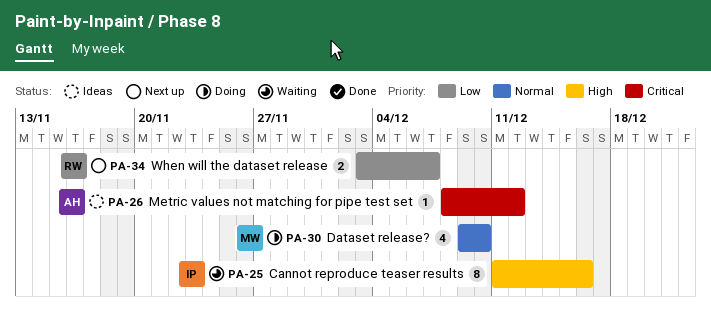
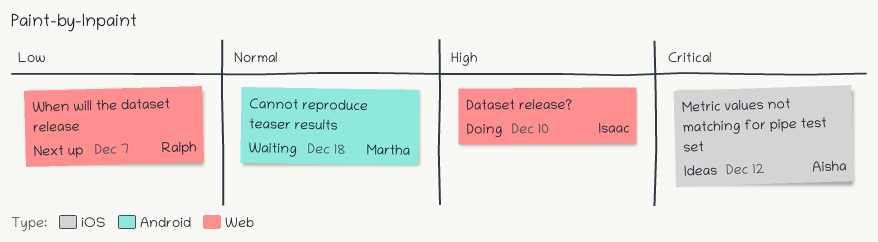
Cannot reproduce teaser results, owner: Isaac -> Martha
Cannot reproduce teaser results, priority: High -> Normal
Cannot reproduce teaser results, due: Dec 16 -> Dec 18
Dataset release?, owner: Martha -> Isaac
Dataset release?, priority: Normal -> High

